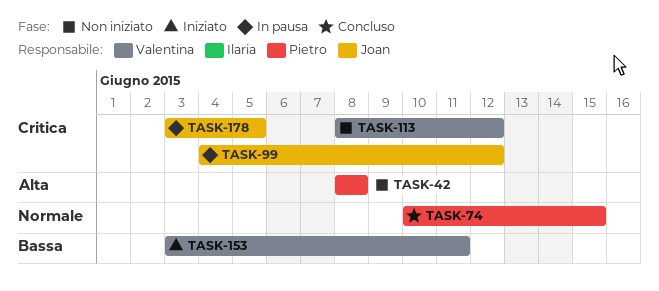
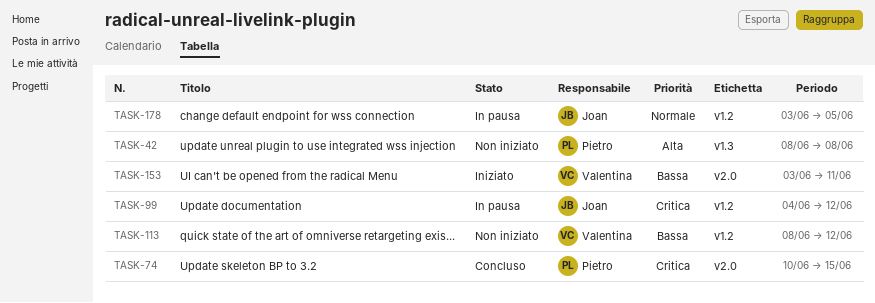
TASK-74, priority: Normale -> Critica
TASK-113, priority: Critica -> Bassa
TASK-178, priority: Critica -> Normale

